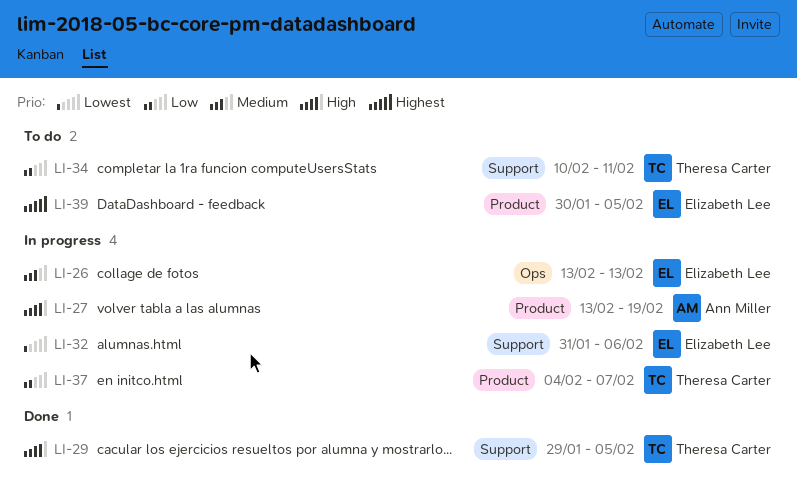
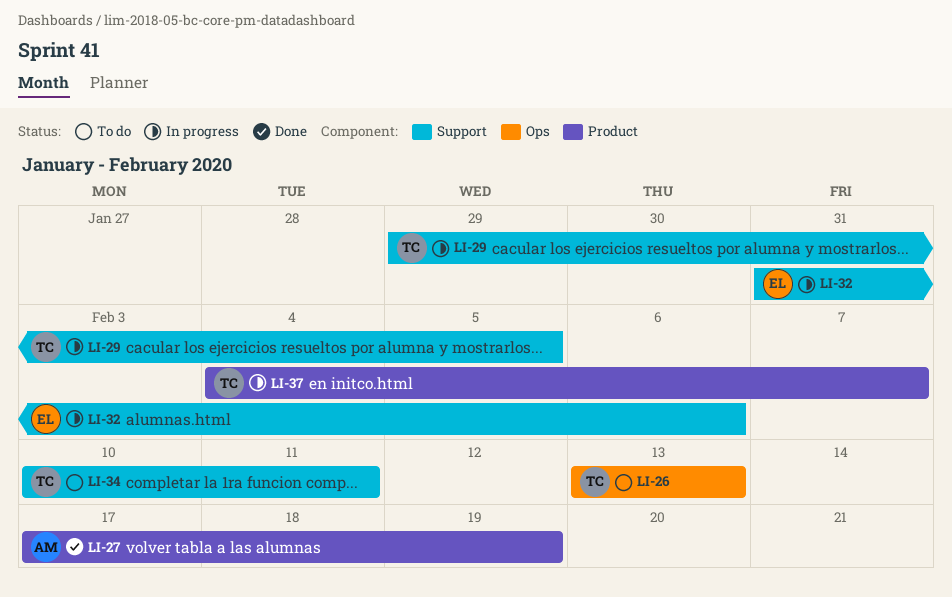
LI-26, status: In progress -> To do
LI-26, owner: Elizabeth Lee -> Theresa Carter
LI-27, status: In progress -> Done
LI-27, start: Feb 13 -> Feb 17
LI-29, status: Done -> In progress
LI-39: present -> none

